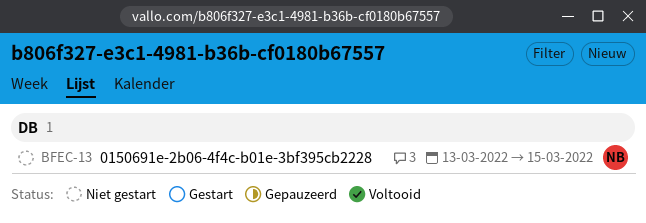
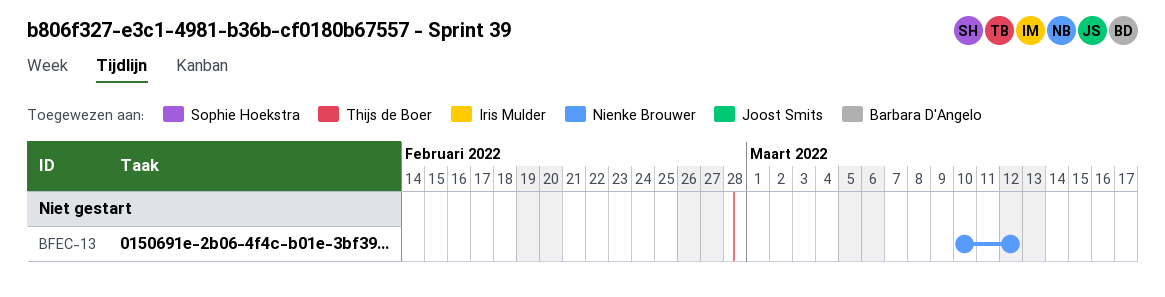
BFEC-13, start: Mar 13 -> Mar 10
BFEC-13, due: Mar 15 -> Mar 12

